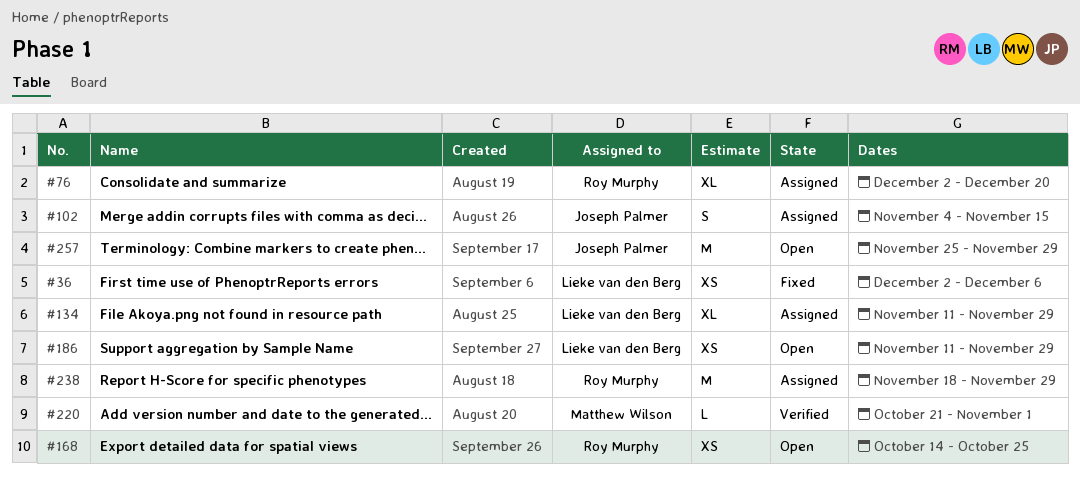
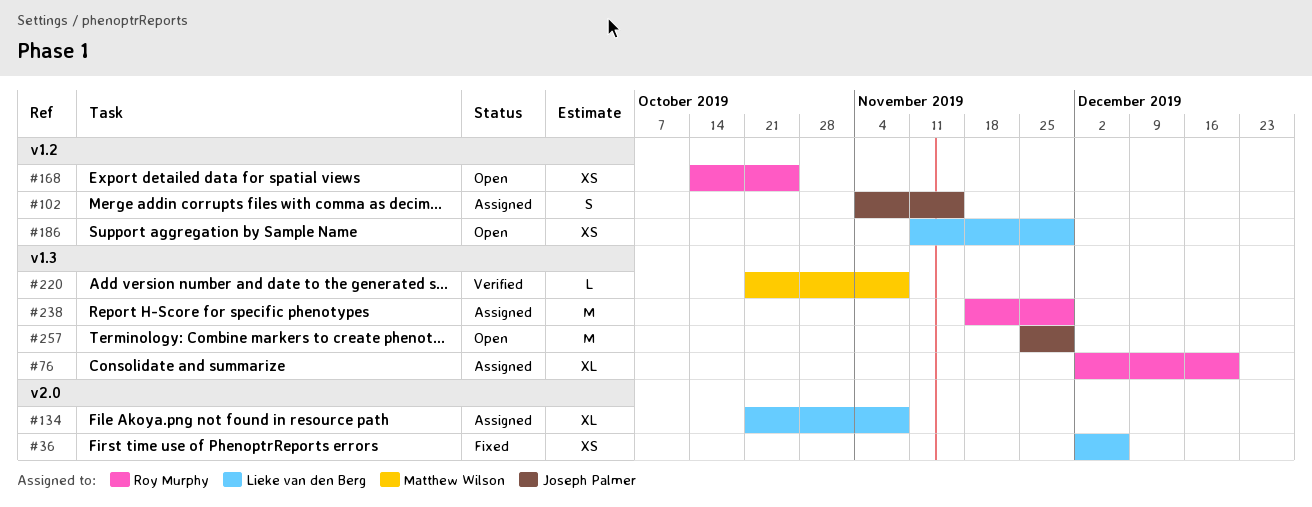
#134, start: Nov 11 -> Oct 21
#134, due: Nov 29 -> Nov 8
#220, due: Nov 1 -> Nov 8

